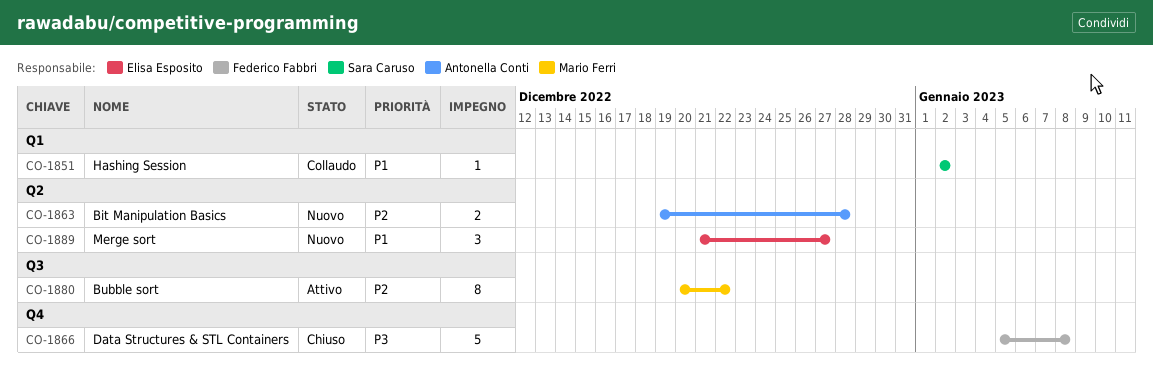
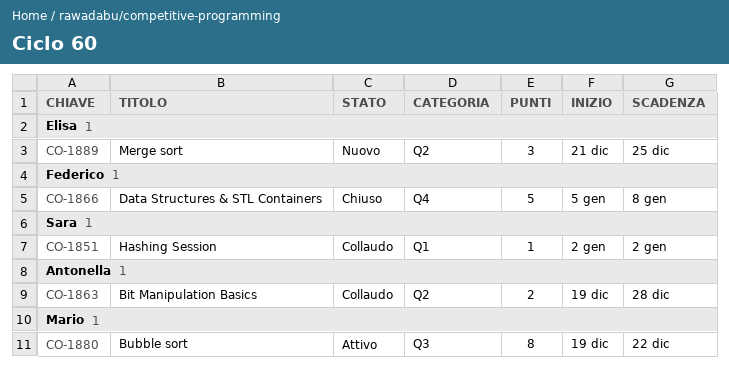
CO-1863, status: Nuovo -> Collaudo
CO-1880, start: Dec 20 -> Dec 19
CO-1889, due: Dec 27 -> Dec 25

